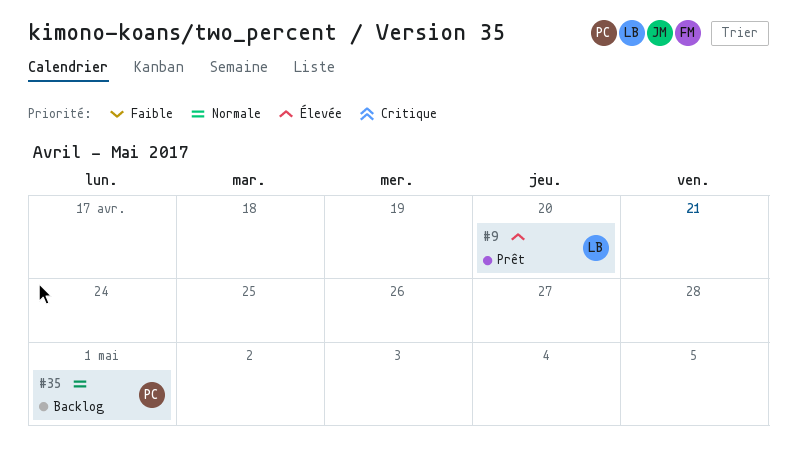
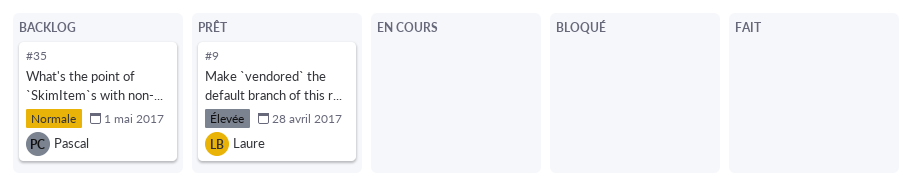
#9, due: Apr 20 -> Apr 28

